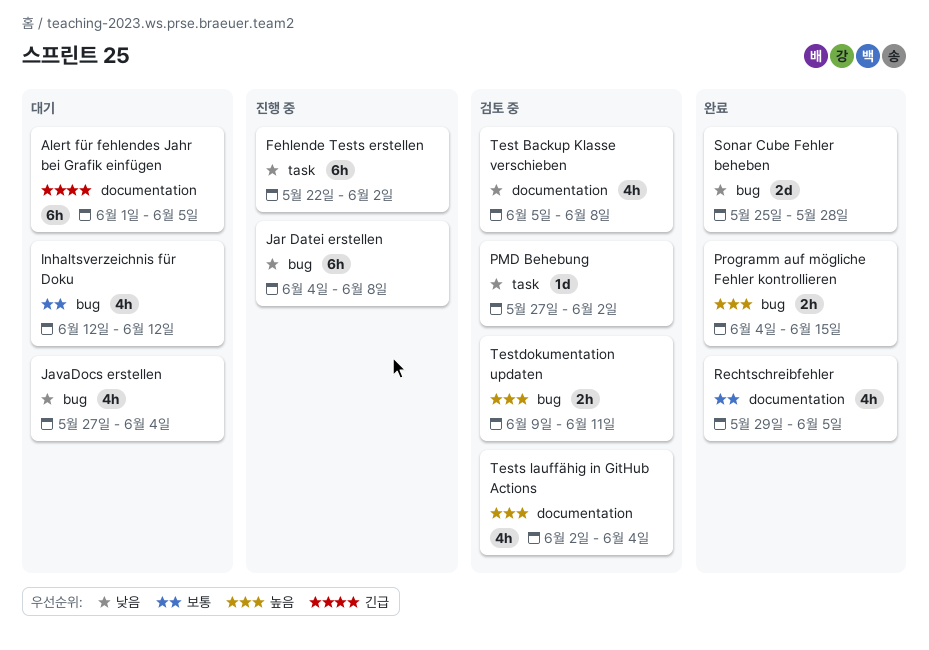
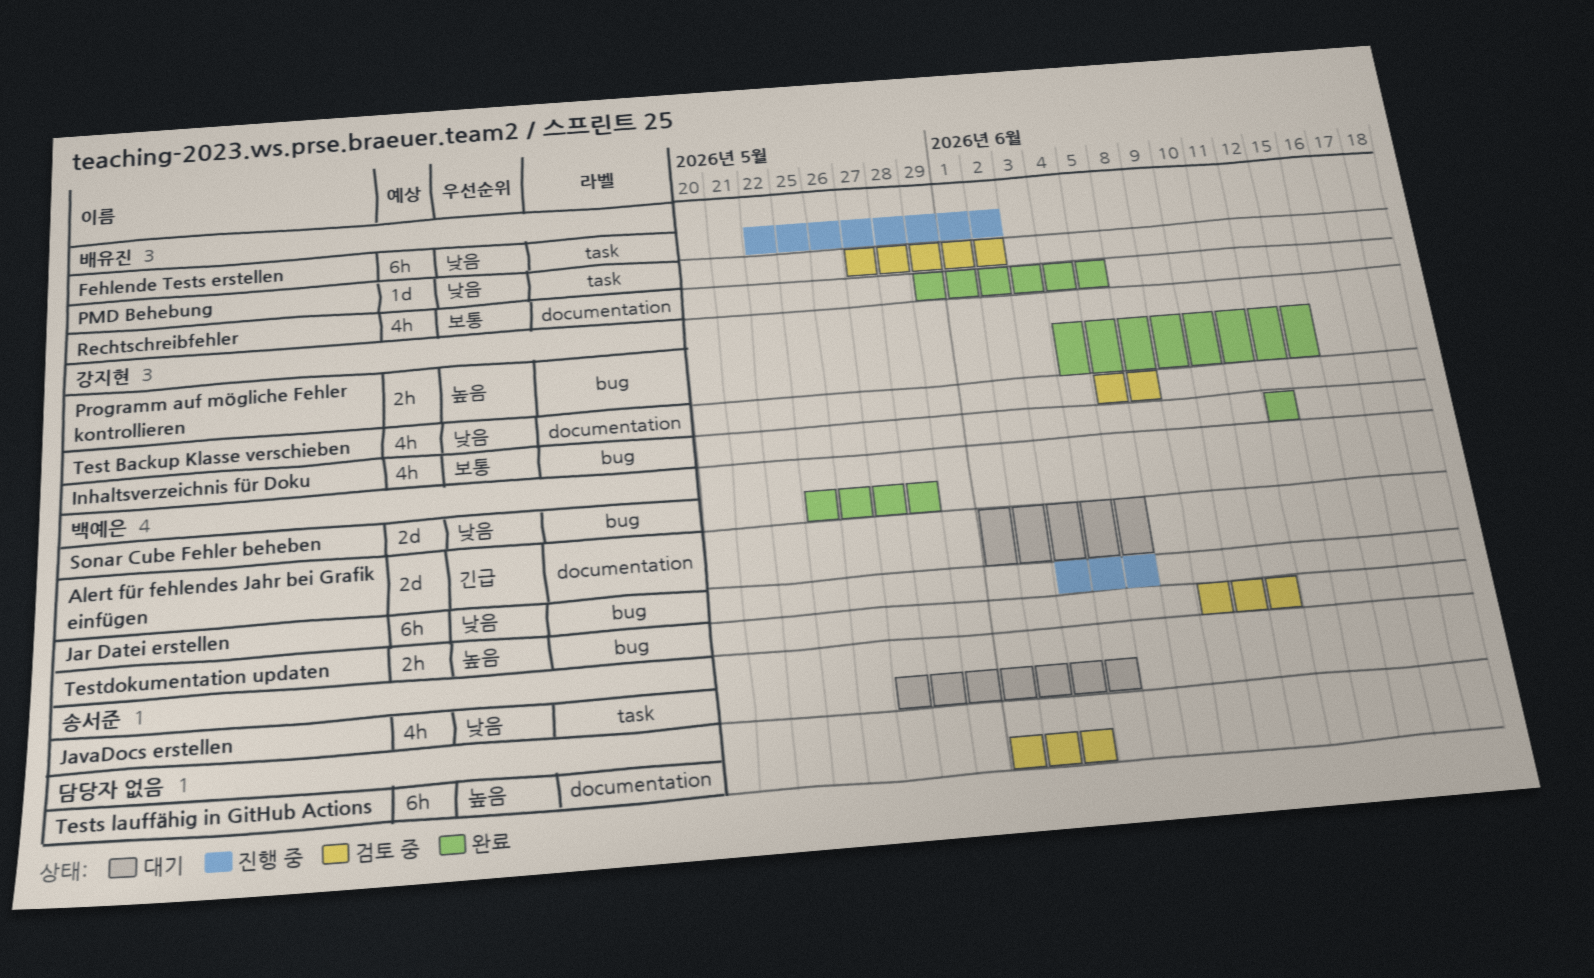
Alert für fehlendes Jahr bei Grafik einfügen, estimate: 6h -> 2d
Inhaltsverzeichnis für Doku, status: 대기 -> 완료
Jar Datei erstellen, start: Jun 4 -> Jun 3
Jar Datei erstellen, due: Jun 8 -> Jun 5
JavaDocs erstellen, label: bug -> task
Tests lauffähig in GitHub Actions, estimate: 4h -> 6h
Tests lauffähig in GitHub Actions, start: Jun 2 -> Jun 1
Tests lauffähig in GitHub Actions, due: Jun 4 -> Jun 3

